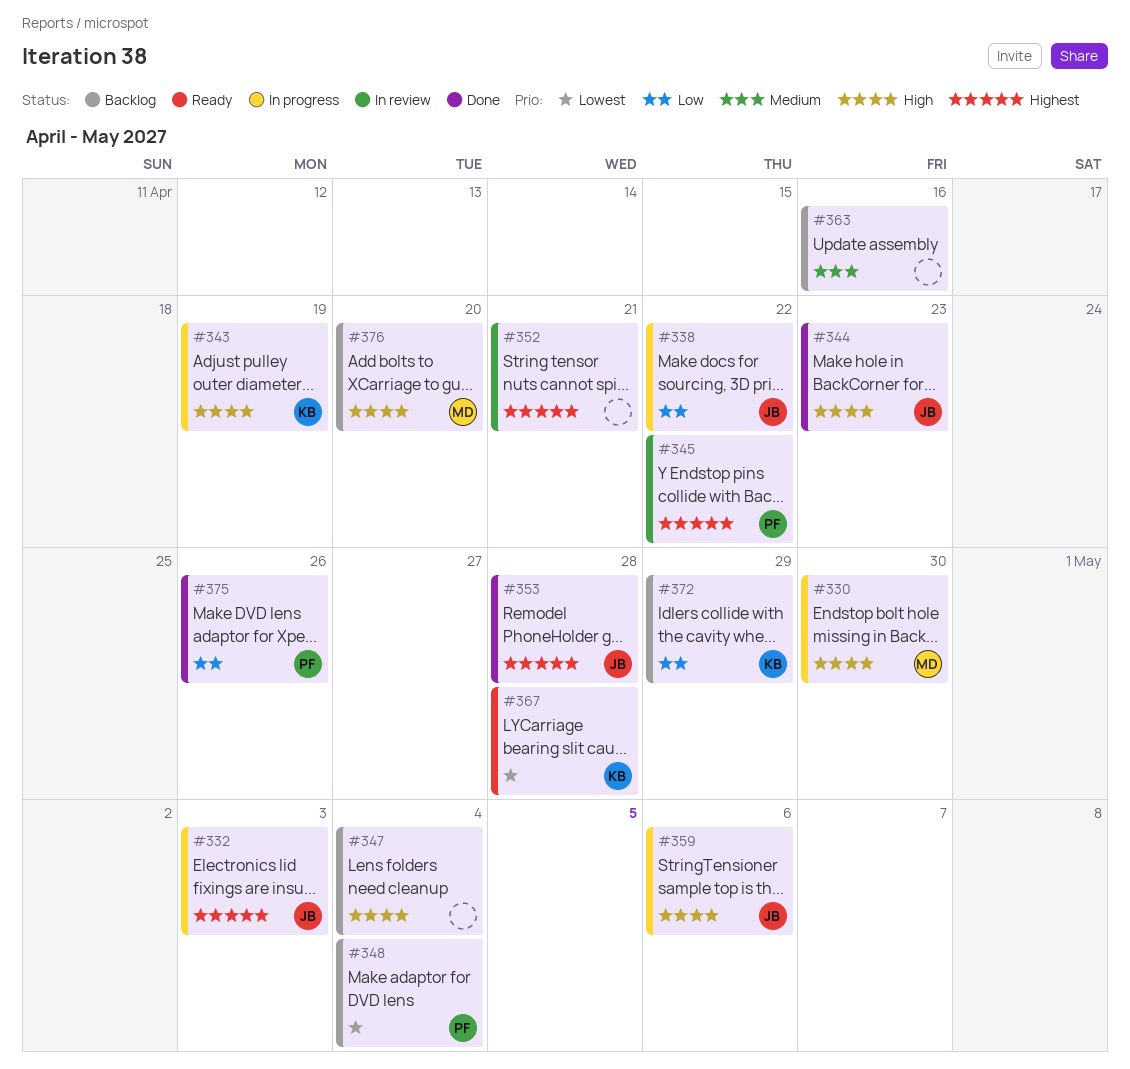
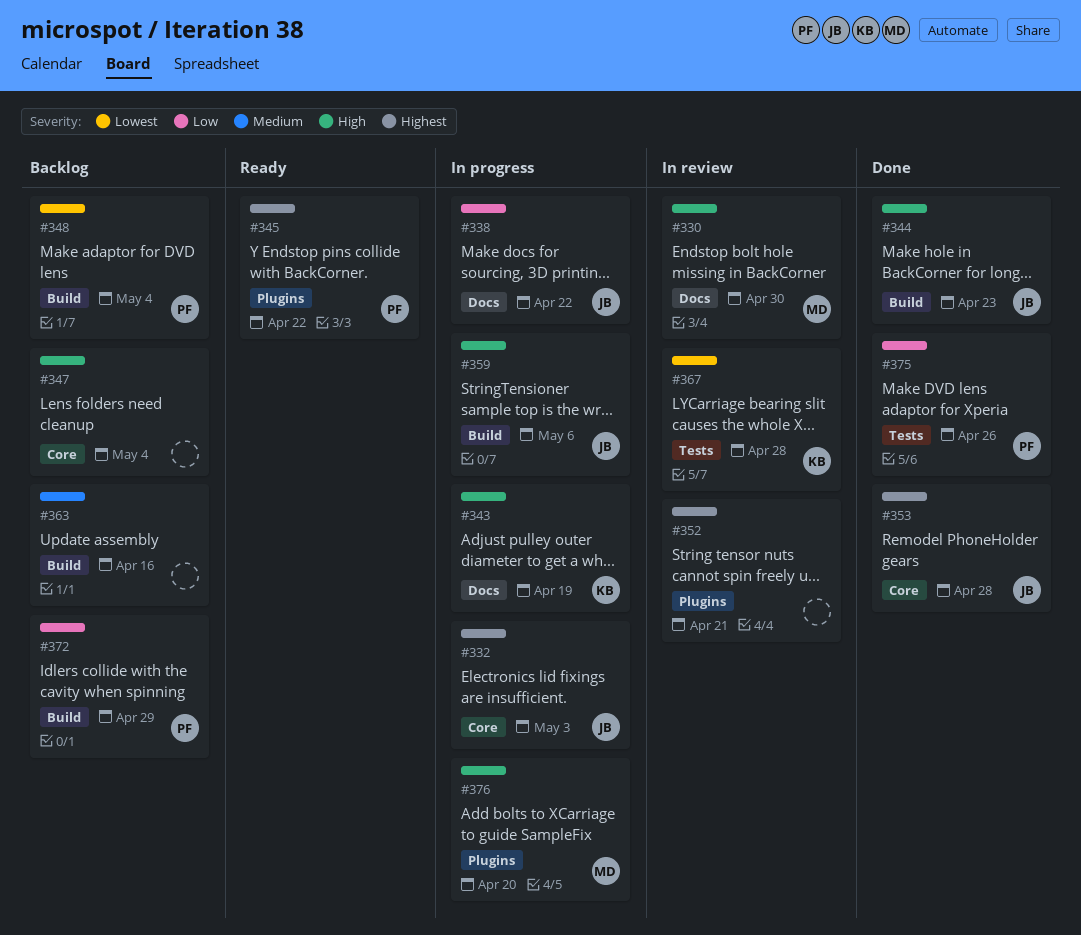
#330, status: In progress -> In review
#345, status: In review -> Ready
#367, status: Ready -> In review
#372, owner: KB -> PF
#376, status: Backlog -> In progress

